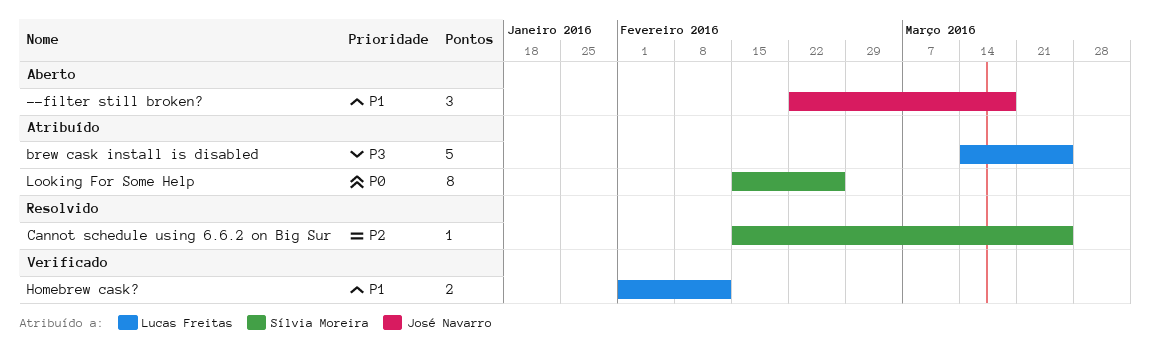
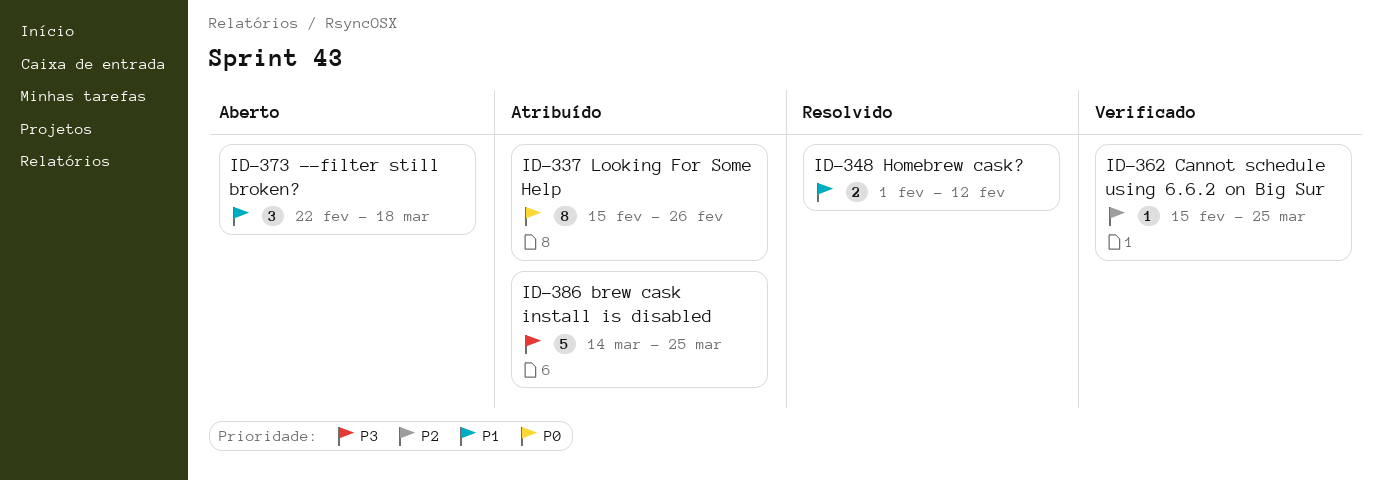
Cannot schedule using 6.6.2 on Big Sur, status: Resolvido -> Verificado
Homebrew cask?, status: Verificado -> Resolvido

